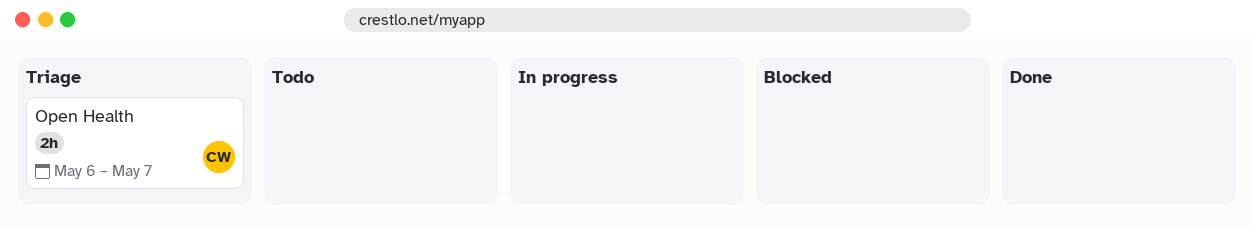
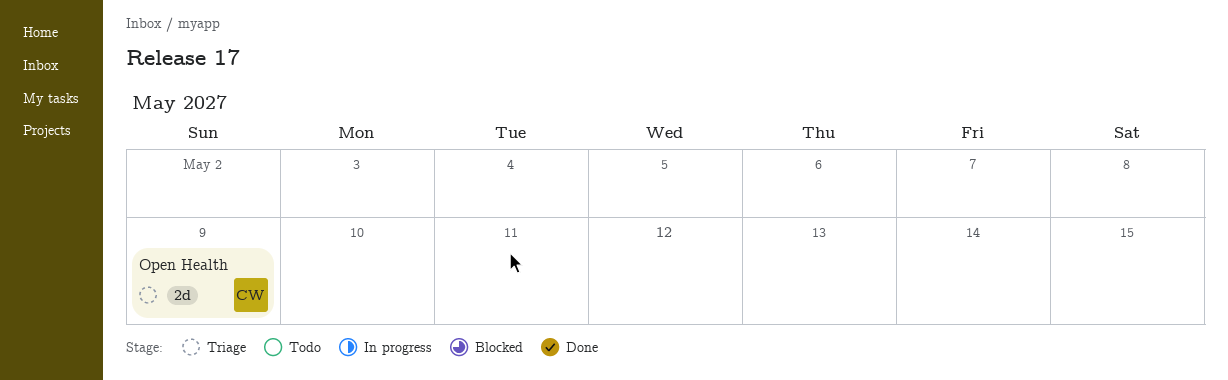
Open Health, estimate: 2h -> 2d
Open Health, due: May 7 -> May 9

